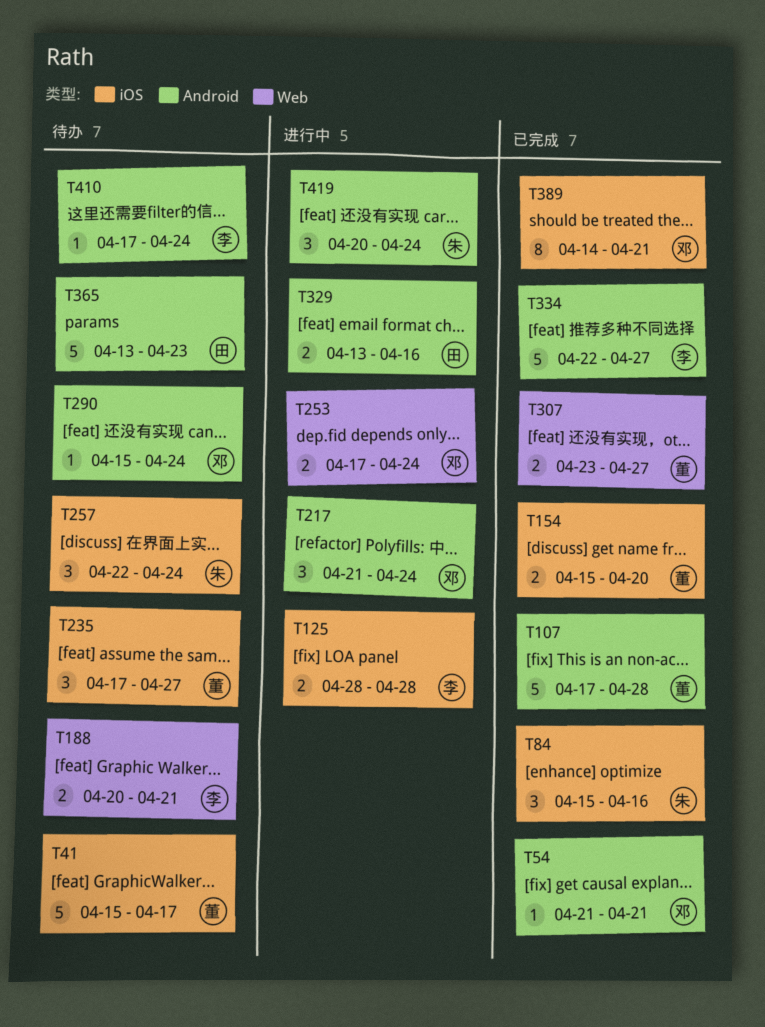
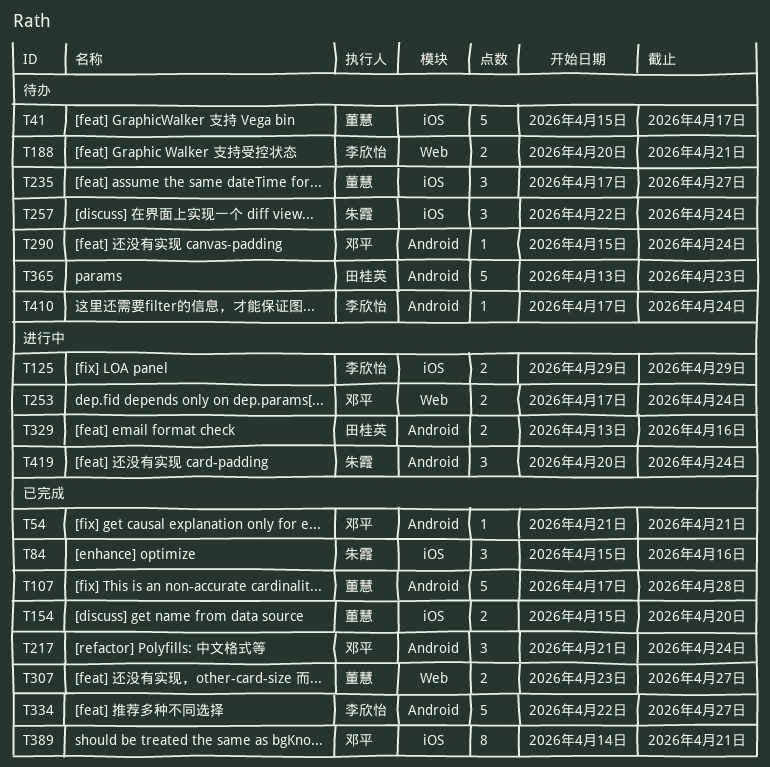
T125, start: Apr 28 -> Apr 29
T125, due: Apr 28 -> Apr 29
T217, status: 进行中 -> 已完成

